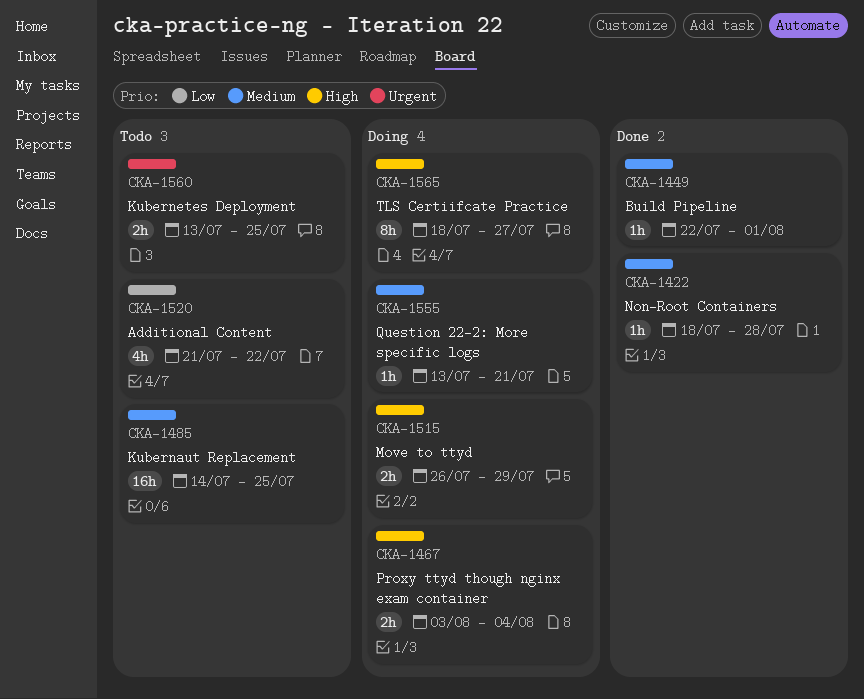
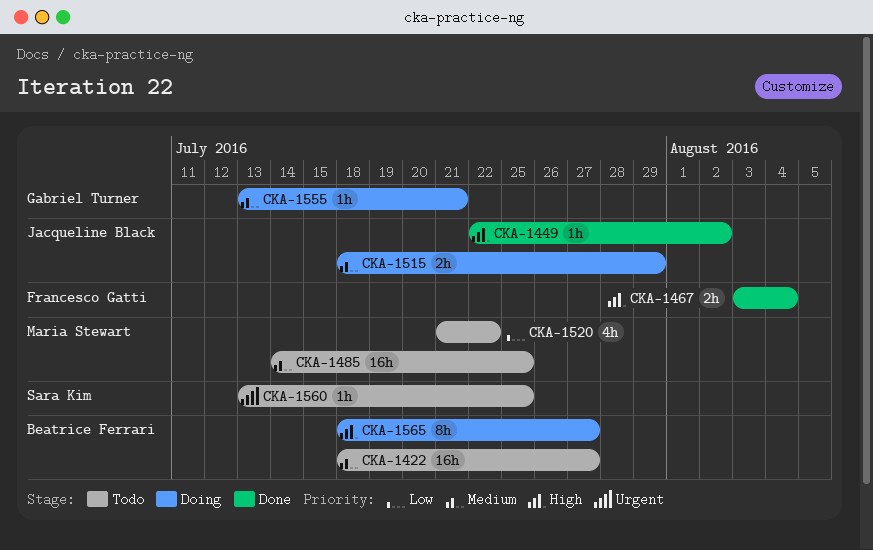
CKA-1422, status: Done -> Todo
CKA-1422, estimate: 1h -> 16h
CKA-1422, due: Jul 28 -> Jul 27
CKA-1449, priority: Medium -> High
CKA-1449, due: Aug 1 -> Aug 2
CKA-1467, status: Doing -> Done
CKA-1515, priority: High -> Medium
CKA-1515, start: Jul 26 -> Jul 18
CKA-1560, estimate: 2h -> 1h

